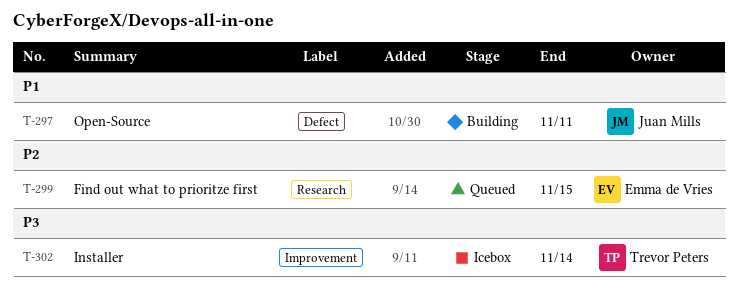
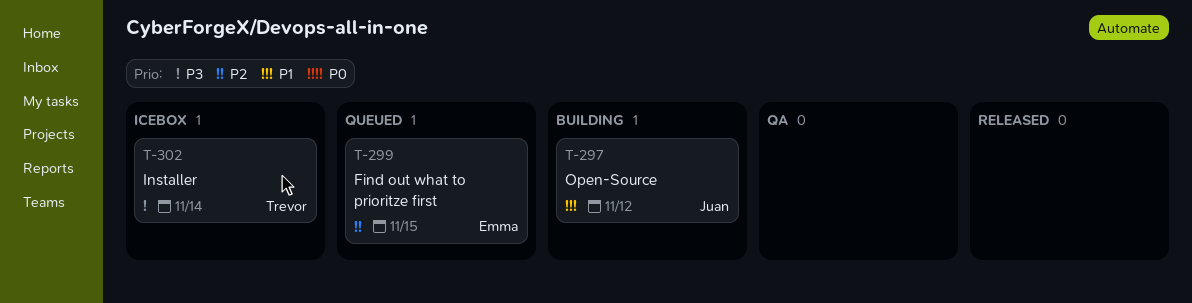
T-297, due: Nov 11 -> Nov 12

